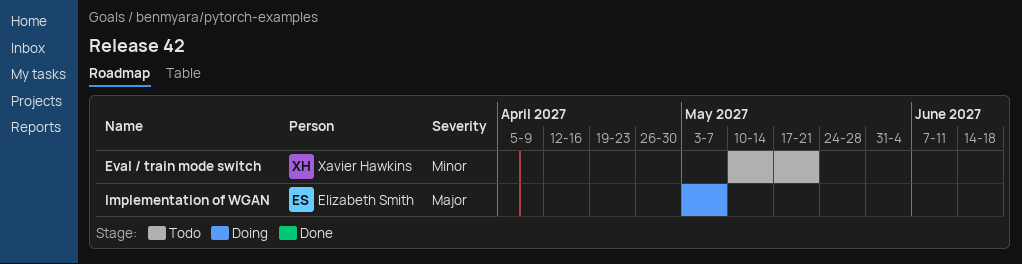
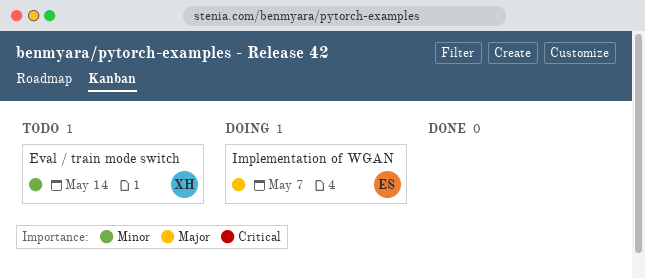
Eval / train mode switch, due: May 21 -> May 14

